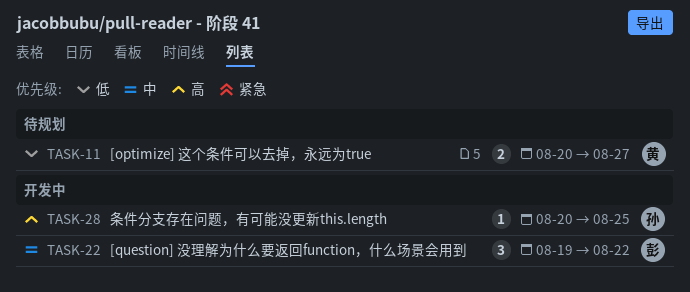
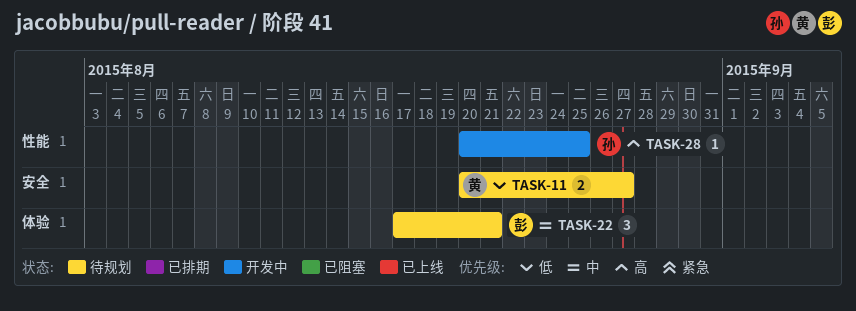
TASK-22, status: 开发中 -> 待规划
TASK-22, start: Aug 19 -> Aug 17
TASK-22, due: Aug 22 -> Aug 21

